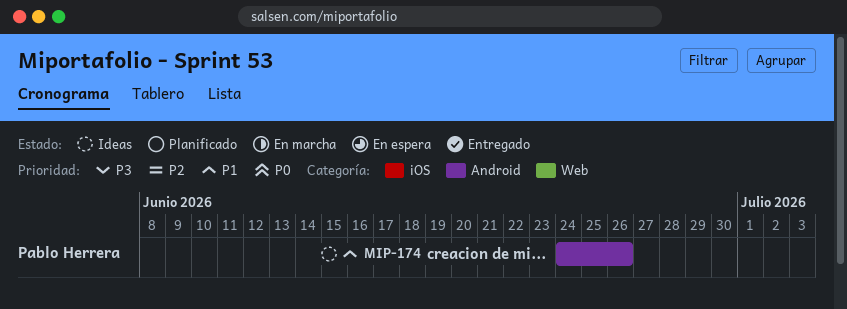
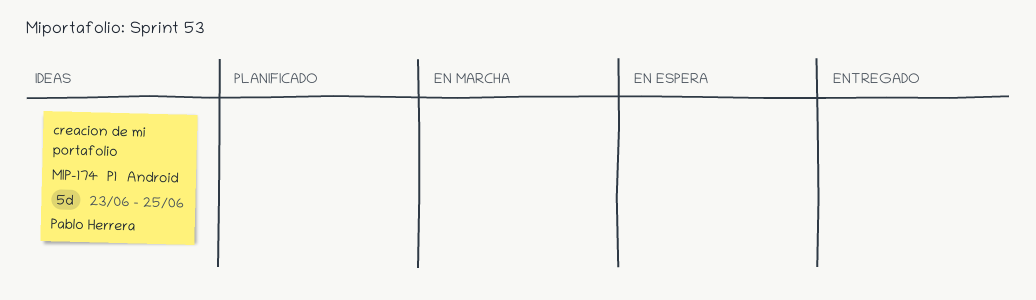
MIP-174, start: Jun 24 -> Jun 23
MIP-174, due: Jun 26 -> Jun 25

